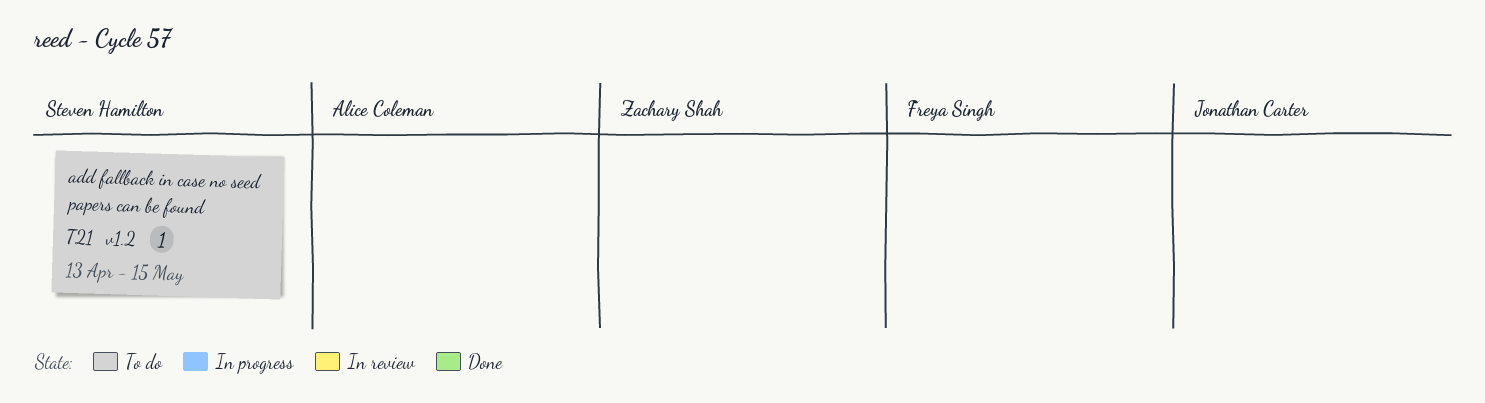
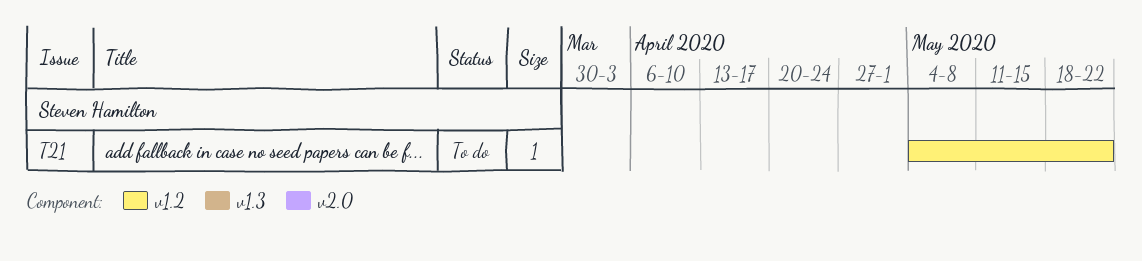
T21, start: Apr 13 -> May 4
T21, due: May 15 -> May 22

